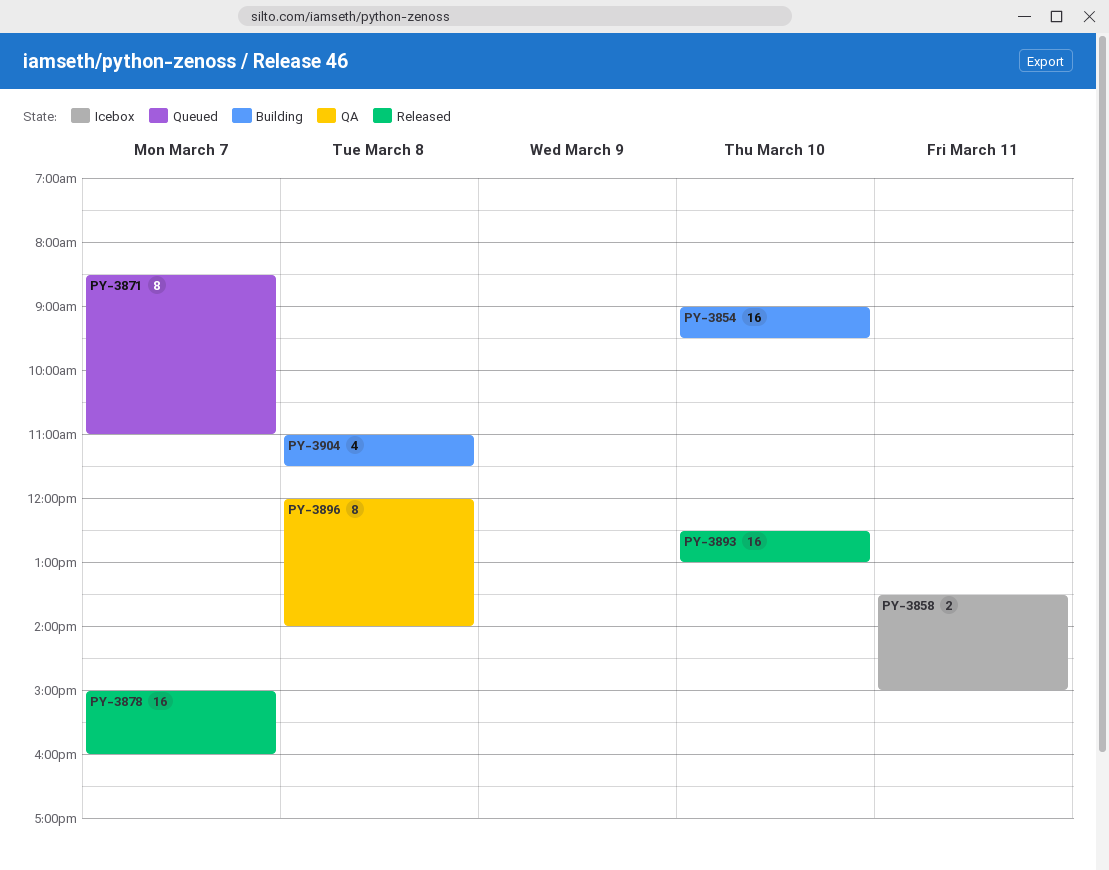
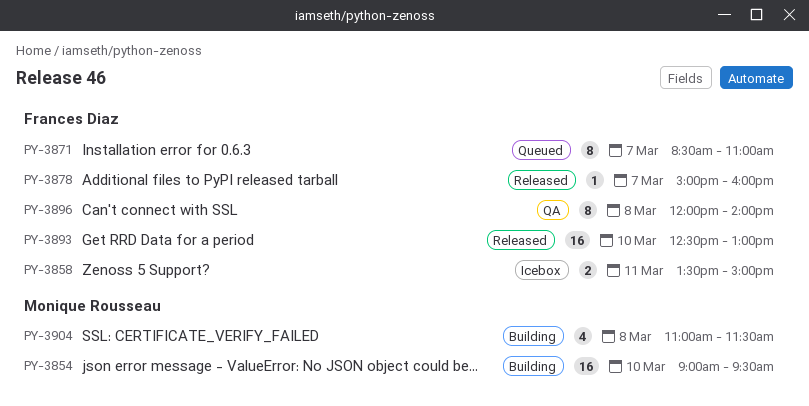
PY-3878, estimate: 16 -> 1

